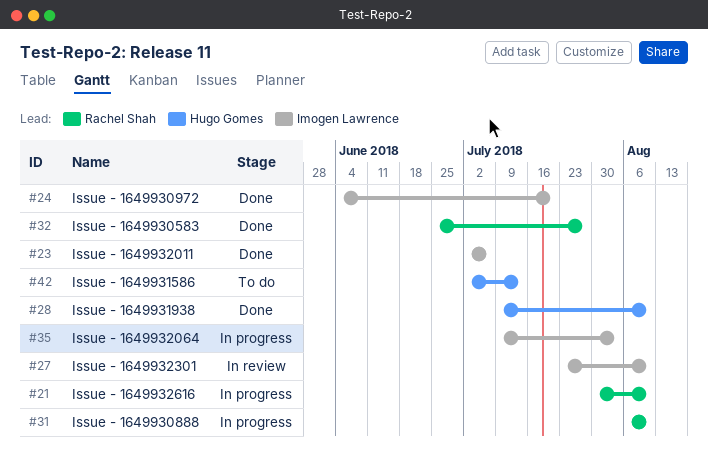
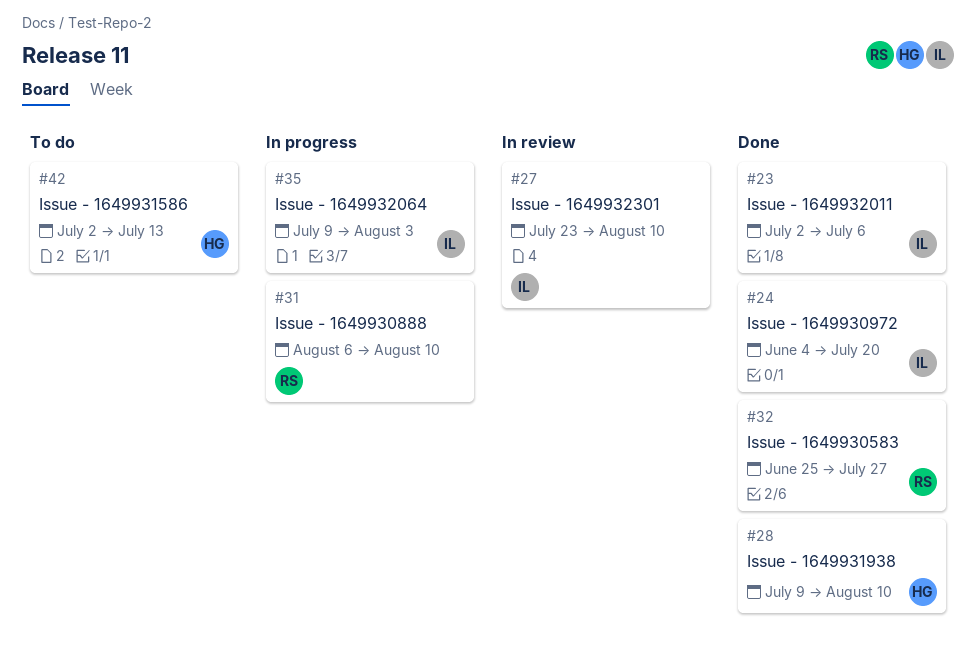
#21: present -> none

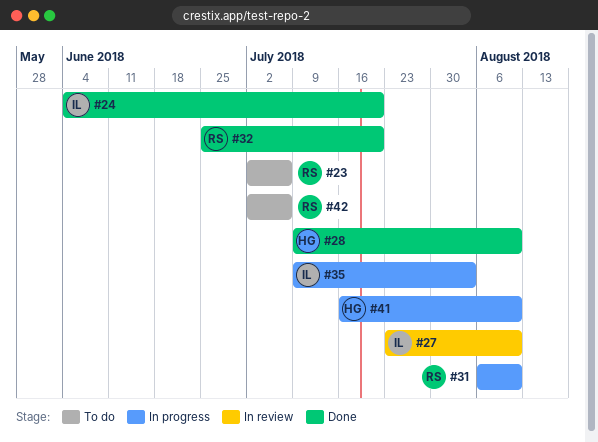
#23, status: Done -> To do
#23, owner: IL -> RS
#32, due: Jul 27 -> Jul 20
#41: none -> present
#42, owner: HG -> RS
#42, due: Jul 13 -> Jul 6

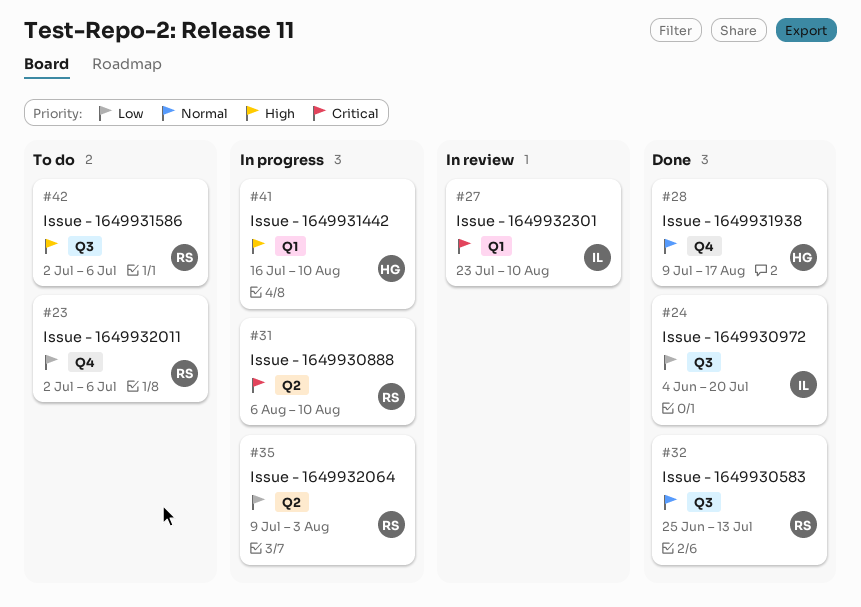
#28, due: Aug 10 -> Aug 17
#32, due: Jul 20 -> Jul 13
#35, owner: IL -> RS

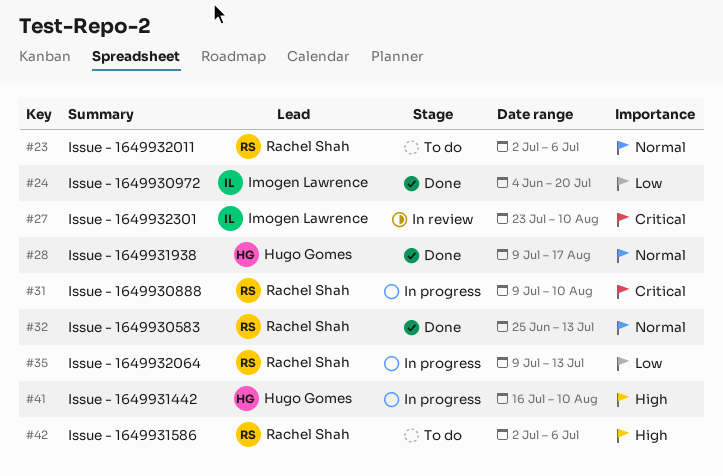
#23, priority: Low -> Normal
#31, start: Aug 6 -> Jul 9
#35, due: Aug 3 -> Jul 13

